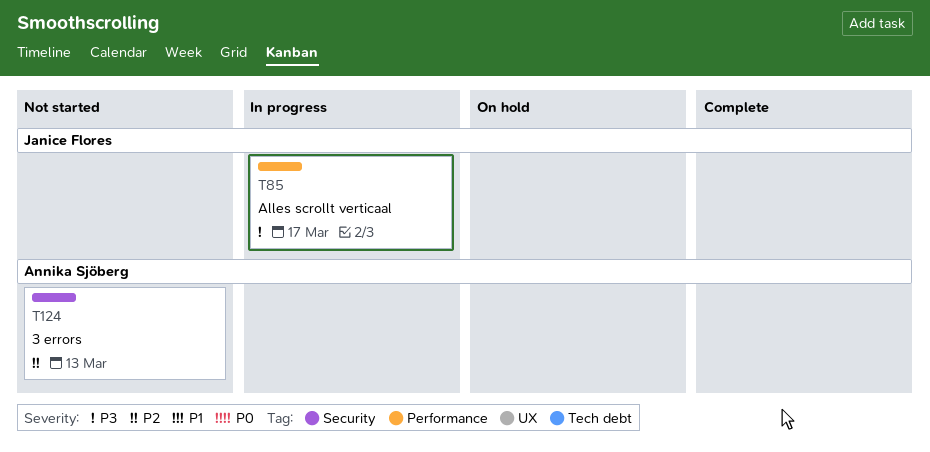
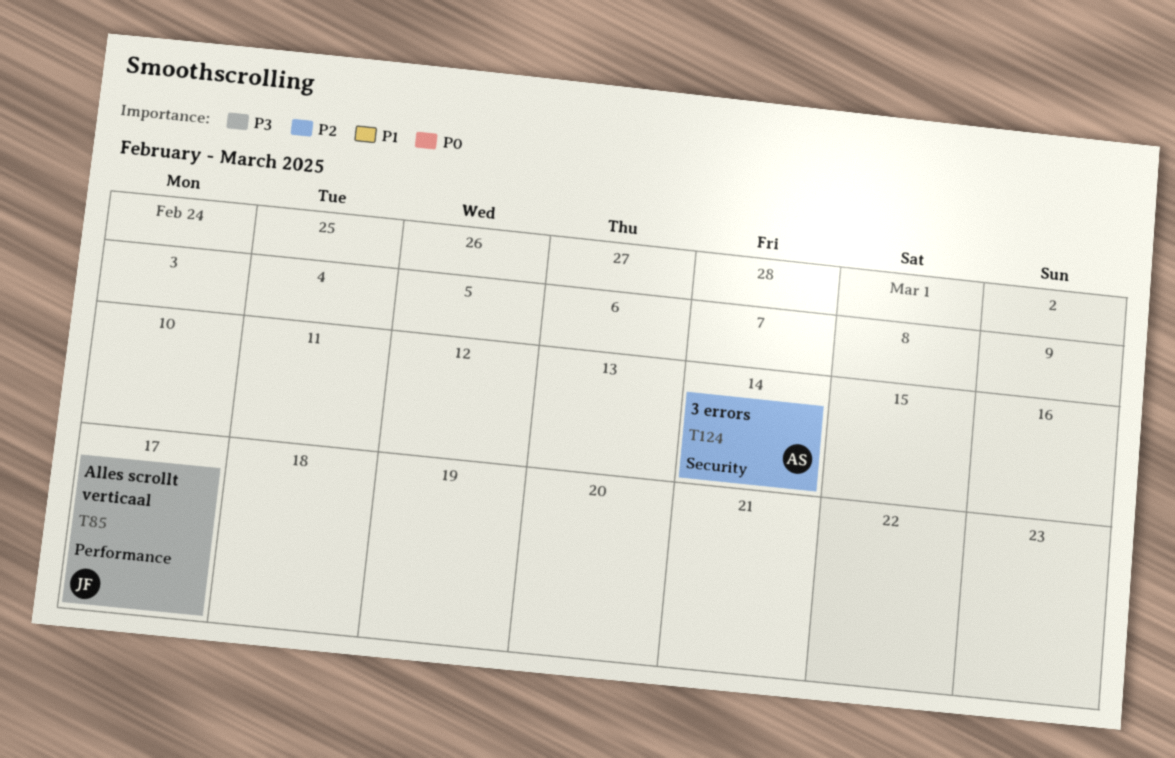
T124, due: Mar 13 -> Mar 14

